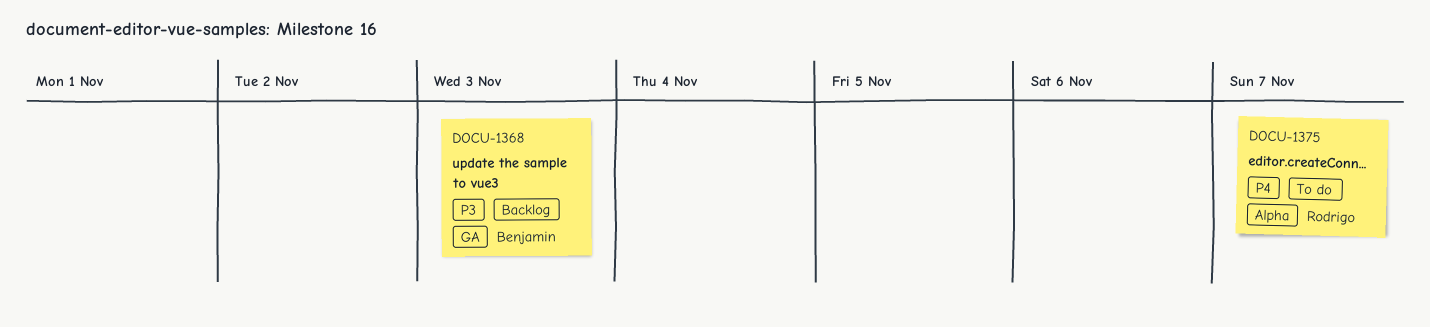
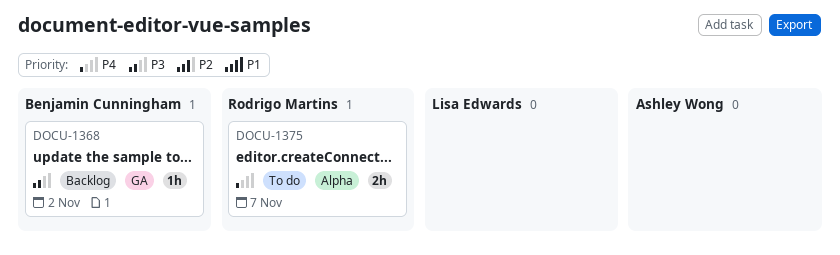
DOCU-1368, due: Nov 3 -> Nov 2

